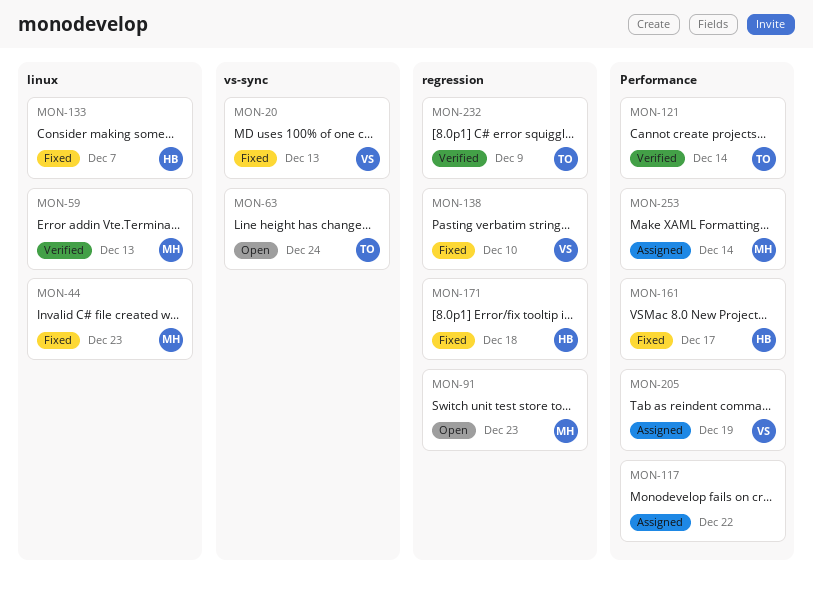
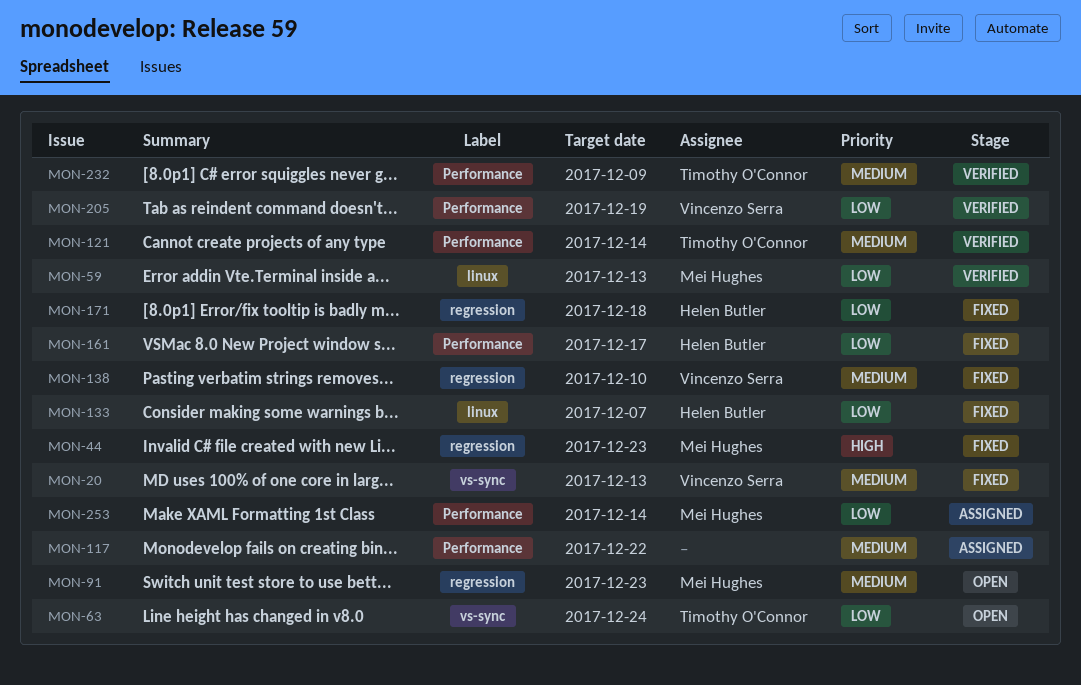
MON-44, label: linux -> regression
MON-205, status: Assigned -> Verified
MON-232, label: regression -> Performance

